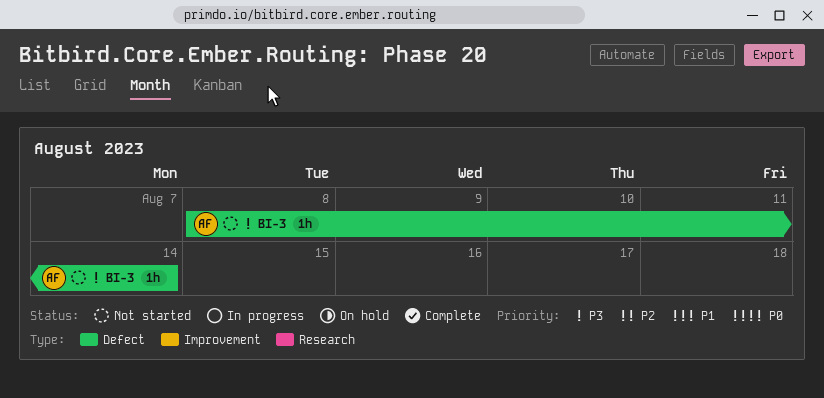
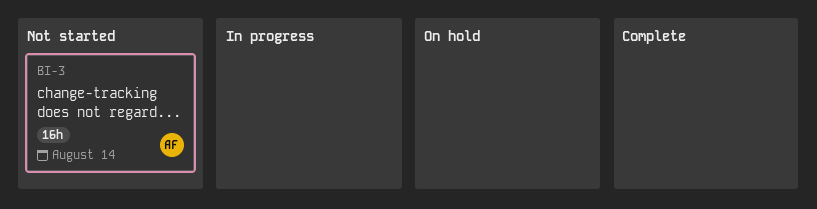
BI-3, estimate: 1h -> 16h

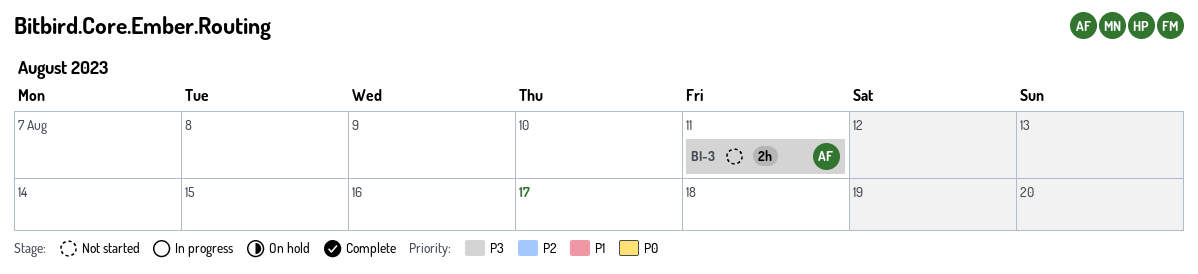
BI-3, estimate: 16h -> 2h
BI-3, due: Aug 14 -> Aug 11

